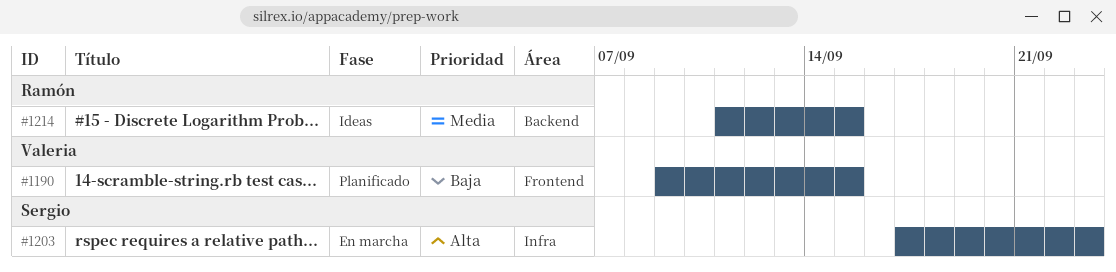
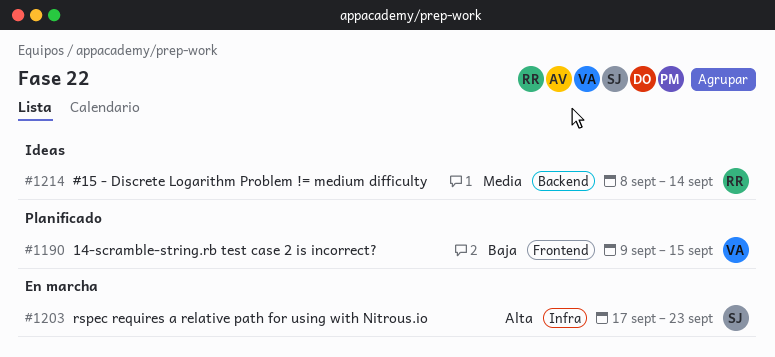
#1214, start: Sep 11 -> Sep 8
#1214, due: Sep 15 -> Sep 14

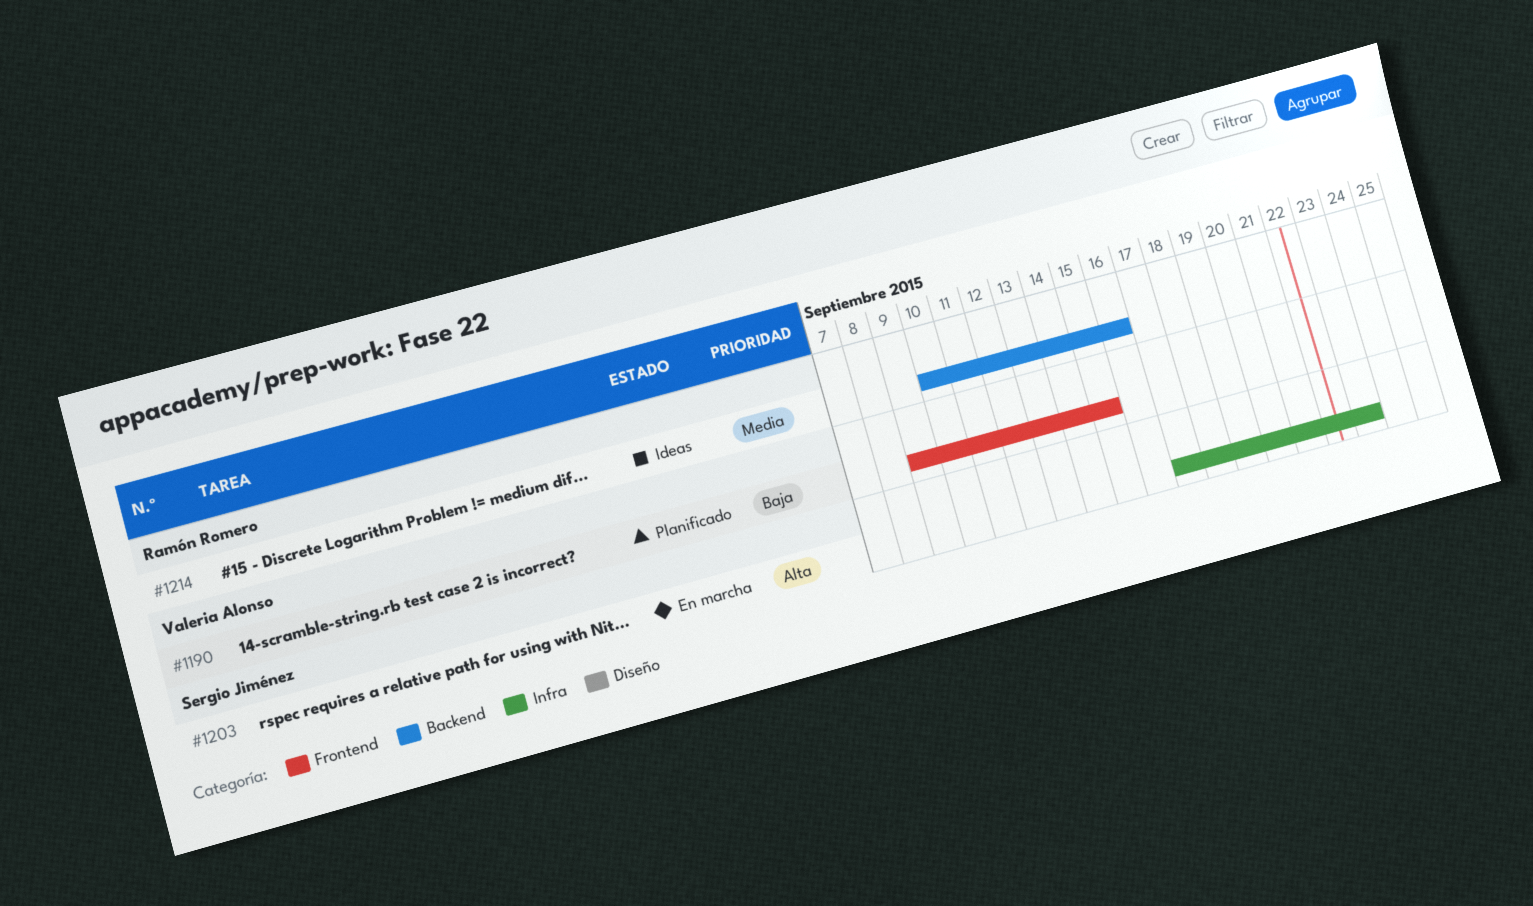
#1214, start: Sep 8 -> Sep 10
#1214, due: Sep 14 -> Sep 16

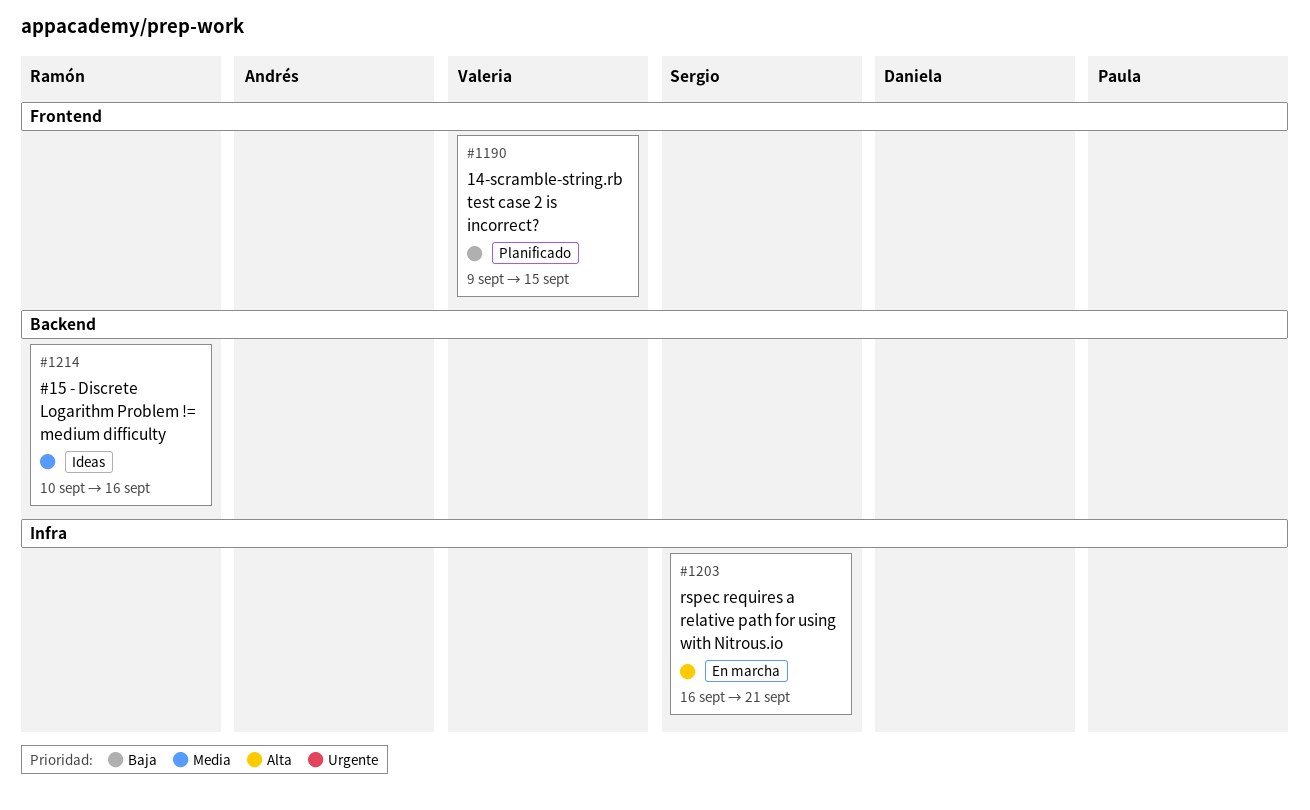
#1203, start: Sep 17 -> Sep 16
#1203, due: Sep 23 -> Sep 21

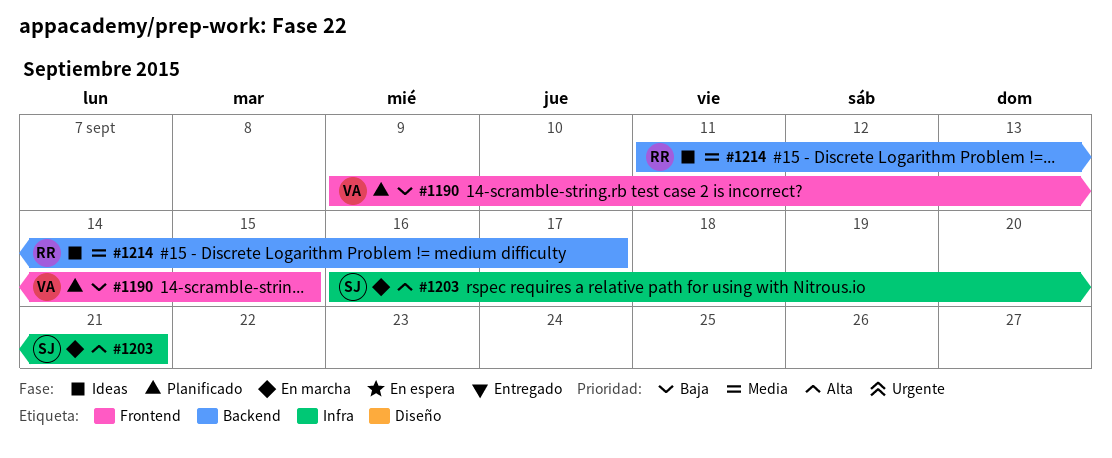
#1214, start: Sep 10 -> Sep 11
#1214, due: Sep 16 -> Sep 17

